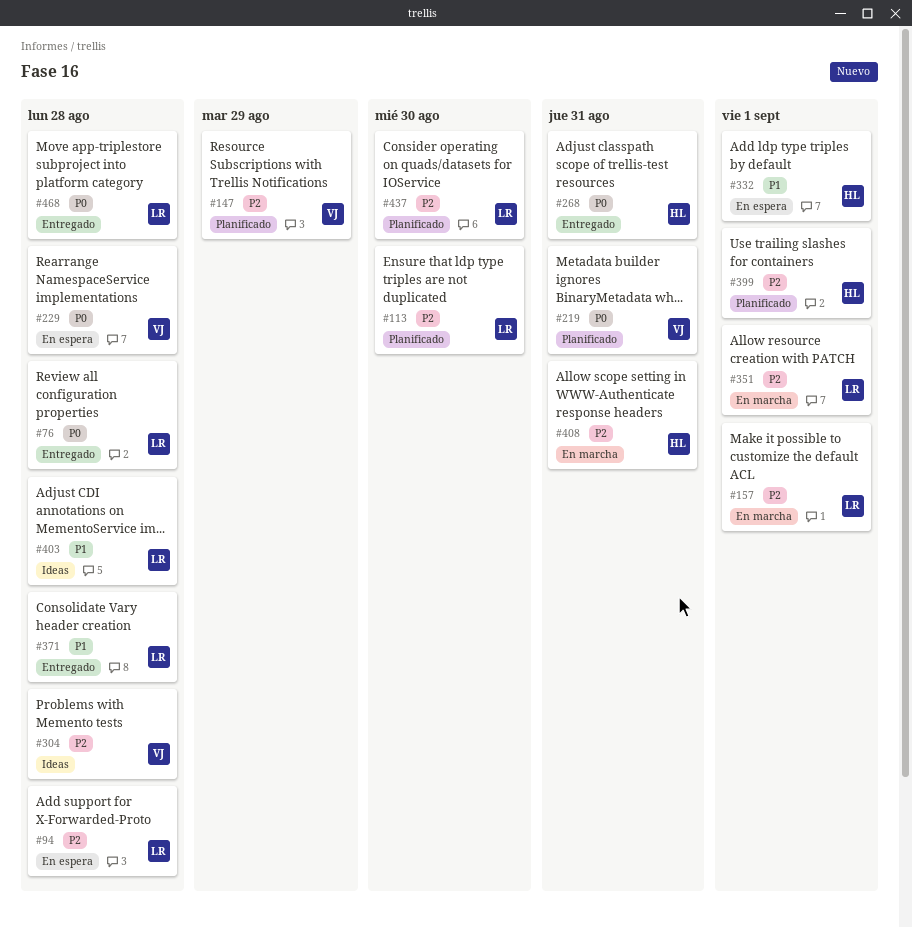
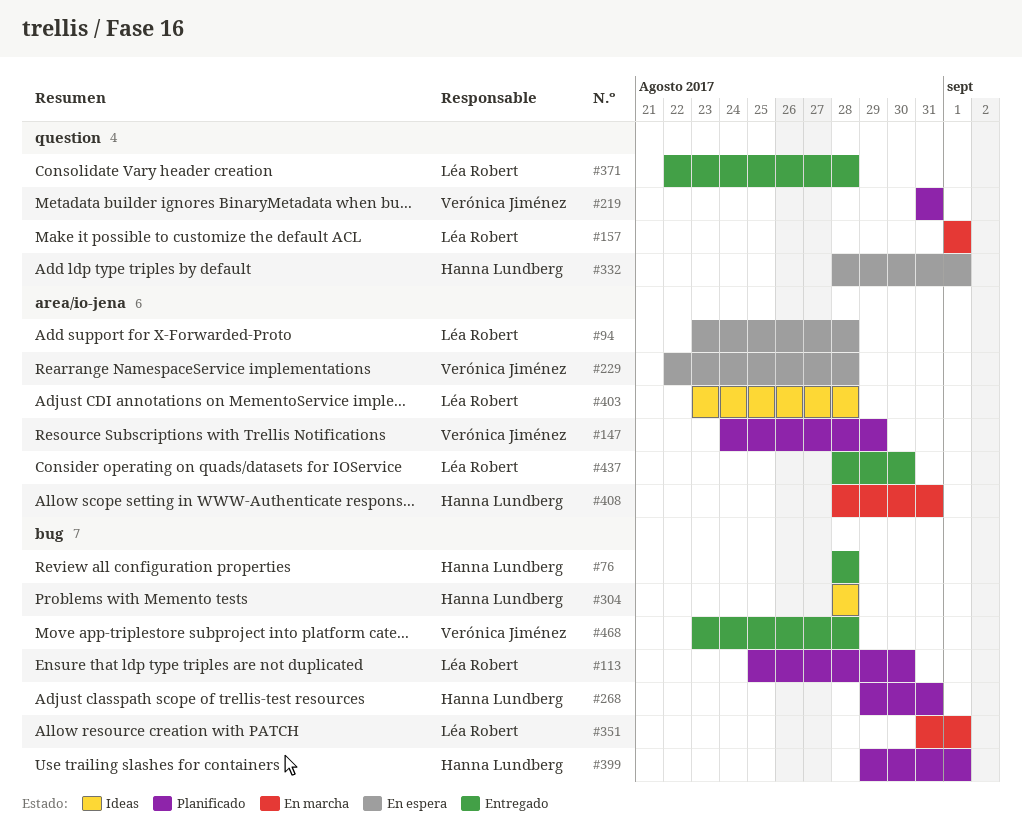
#76, owner: Léa Robert -> Hanna Lundberg
#268, status: Entregado -> Planificado
#304, owner: Verónica Jiménez -> Hanna Lundberg
#437, status: Planificado -> Entregado
#468, owner: Léa Robert -> Verónica Jiménez

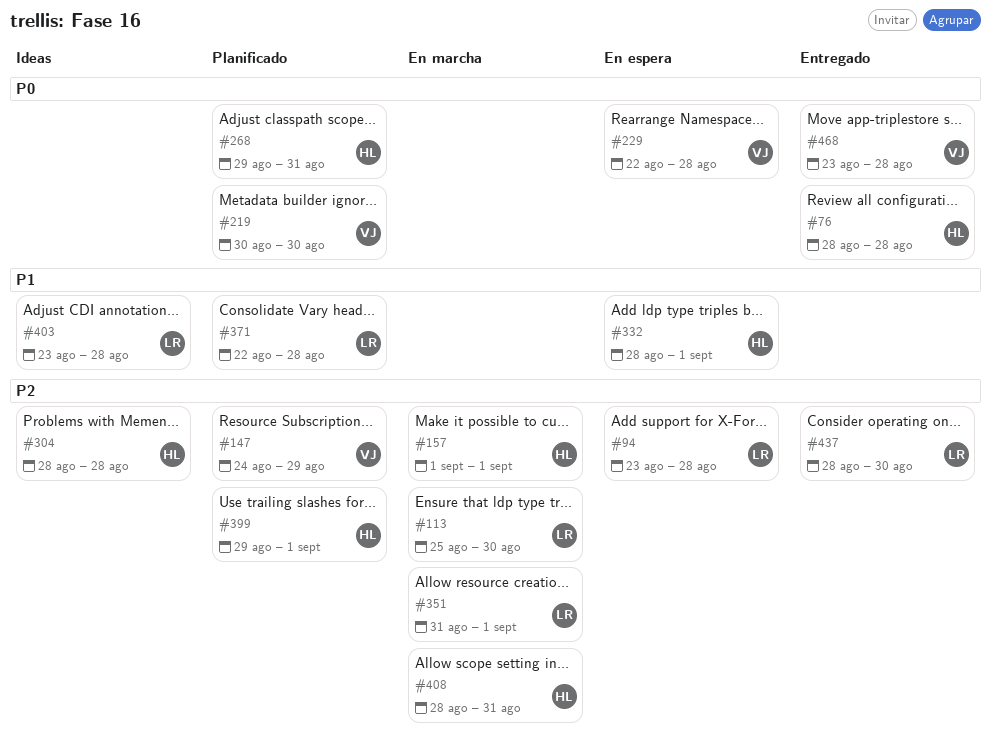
#113, status: Planificado -> En marcha
#157, owner: Léa Robert -> Hanna Lundberg
#219, start: Aug 31 -> Aug 30
#219, due: Aug 31 -> Aug 30
#371, status: Entregado -> Planificado

